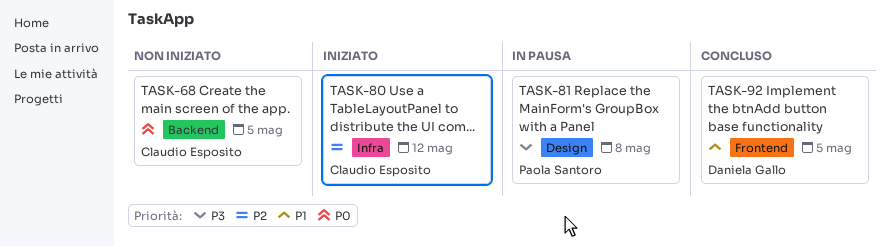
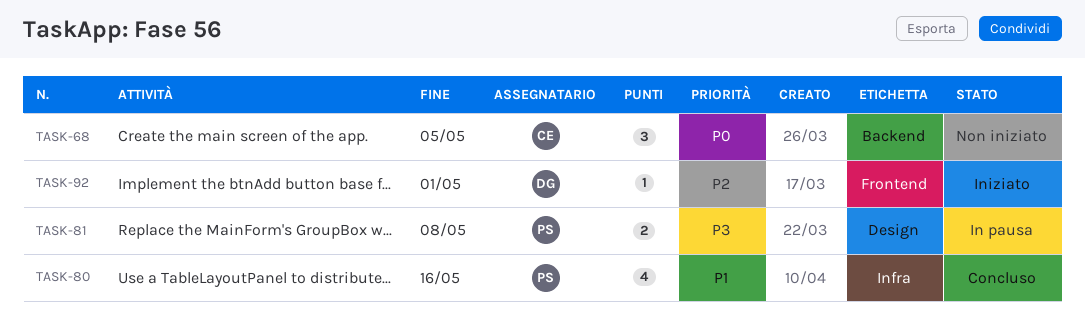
TASK-80, status: Iniziato -> Concluso
TASK-80, owner: Claudio Esposito -> Paola Santoro
TASK-80, priority: P2 -> P1
TASK-80, due: May 12 -> May 16
TASK-92, status: Concluso -> Iniziato
TASK-92, priority: P1 -> P2
TASK-92, due: May 5 -> May 1

